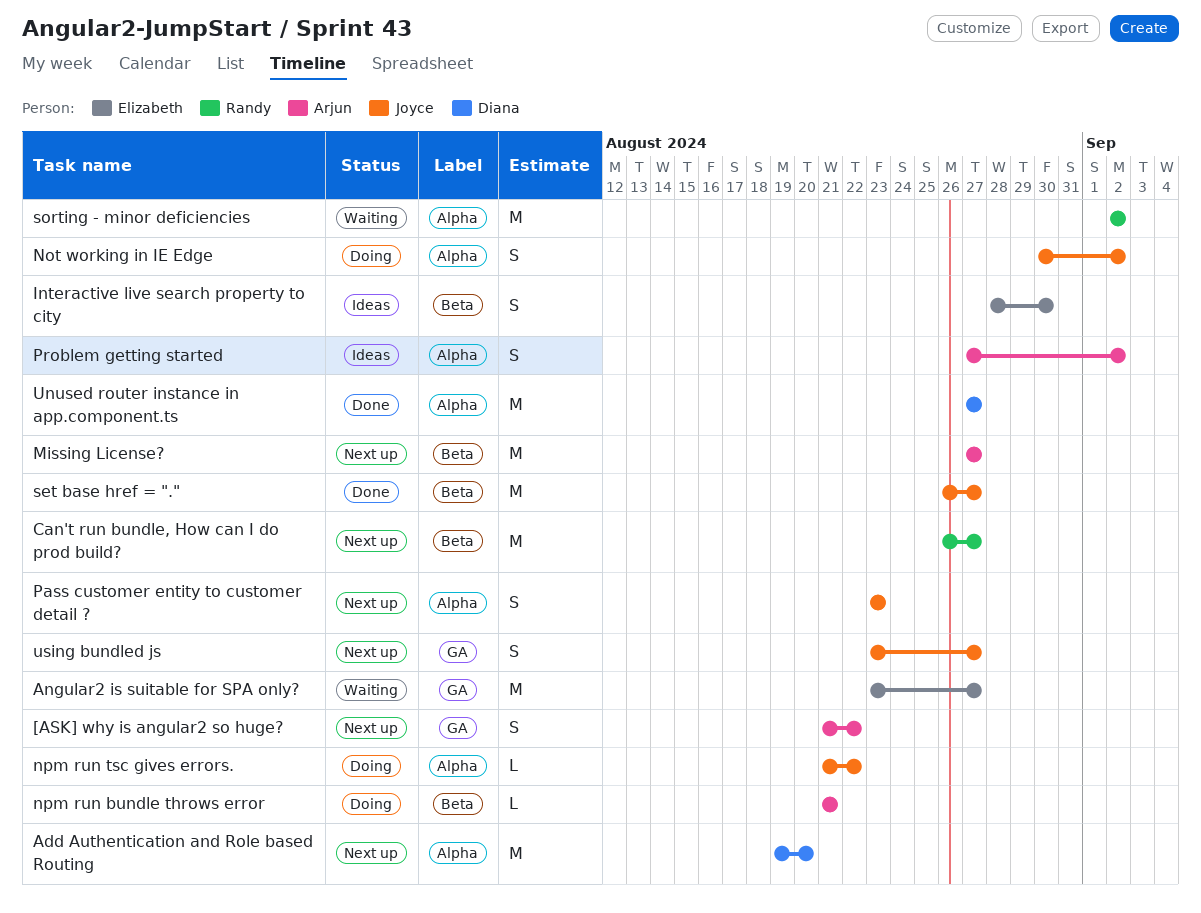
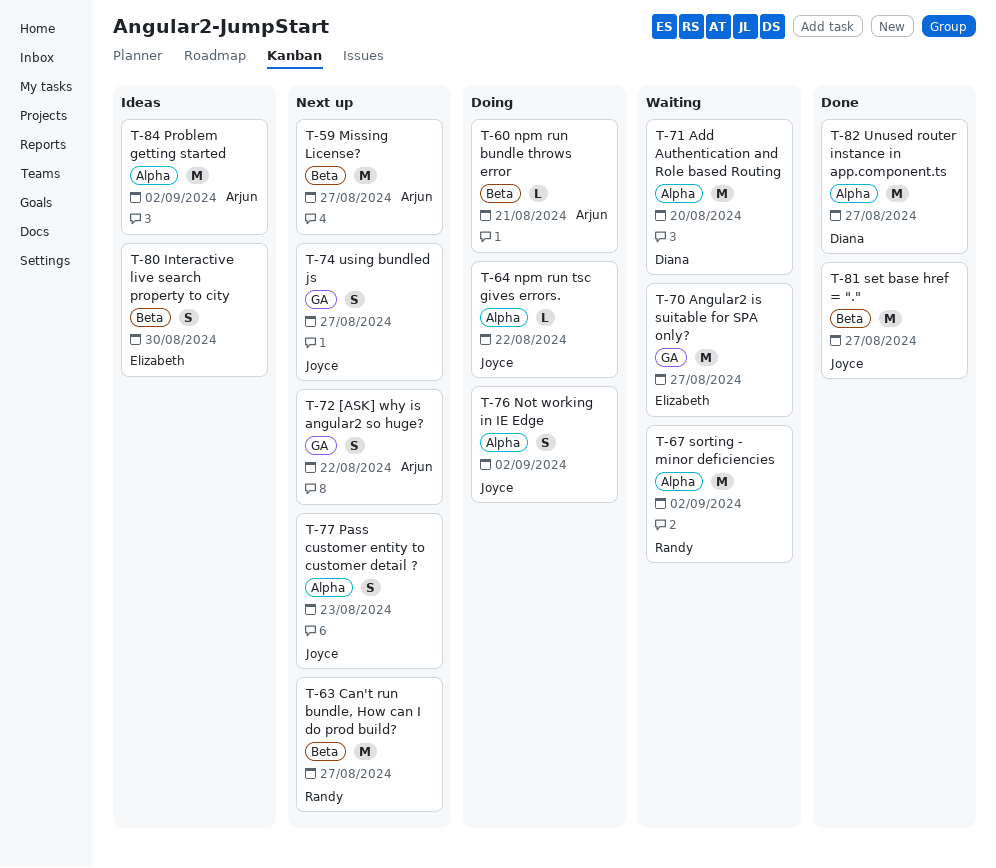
Add Authentication and Role based Routing, status: Next up -> Waiting
Problem getting started, estimate: S -> M

